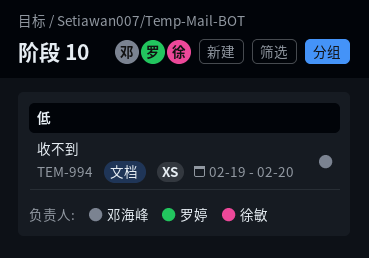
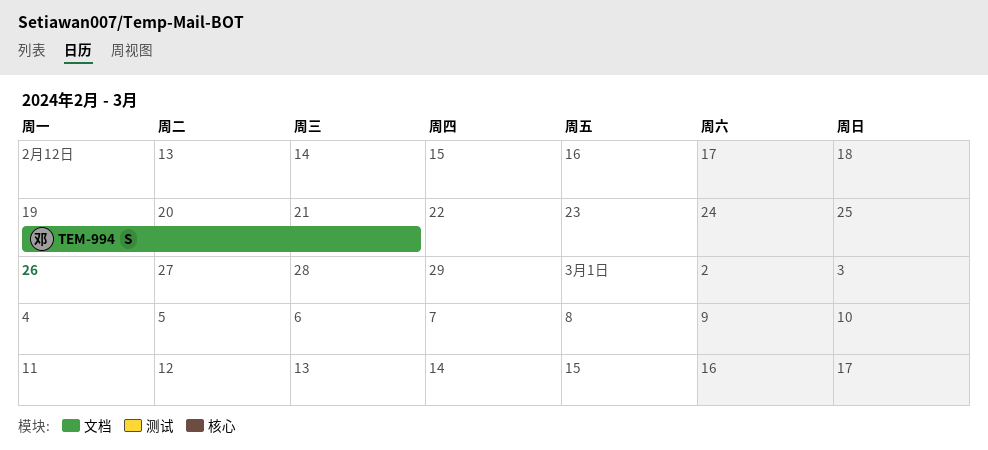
TEM-994, estimate: XS -> S
TEM-994, due: Feb 20 -> Feb 21

